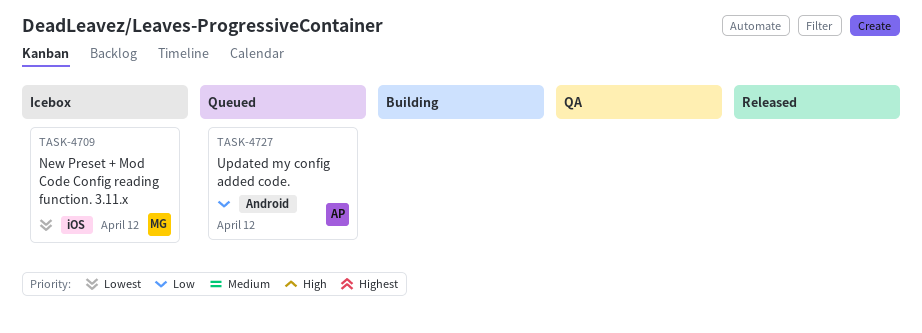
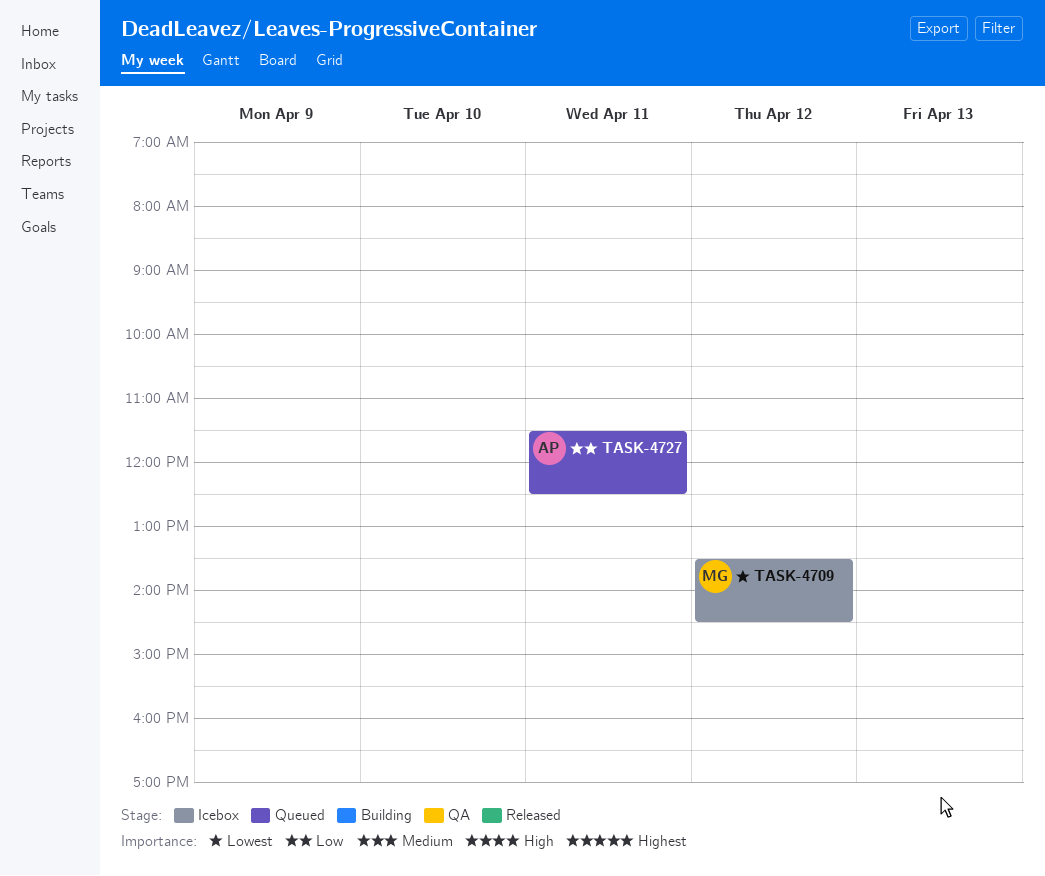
TASK-4727, day: Apr 12 -> Apr 11

